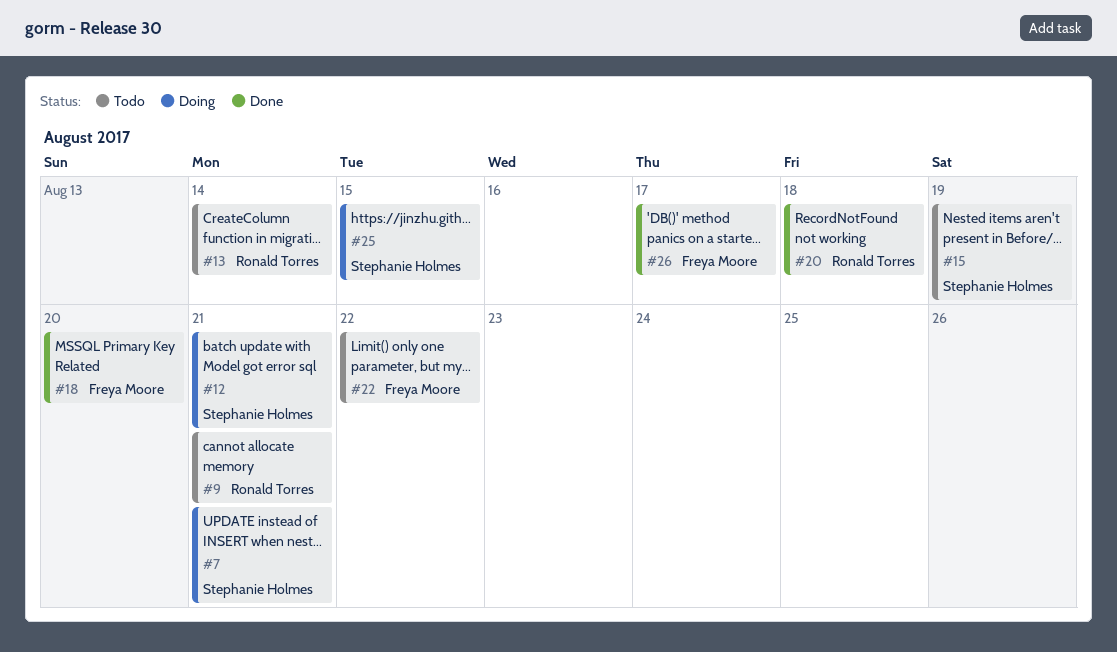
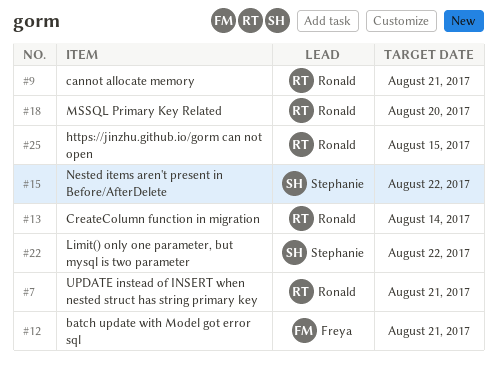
#7, owner: Stephanie Holmes -> Ronald Torres
#12, owner: Stephanie Holmes -> Freya Moore
#15, due: Aug 19 -> Aug 22
#18, owner: Freya Moore -> Ronald Torres
#20: present -> none
#22, owner: Freya Moore -> Stephanie Holmes
#25, owner: Stephanie Holmes -> Ronald Torres
#26: present -> none

